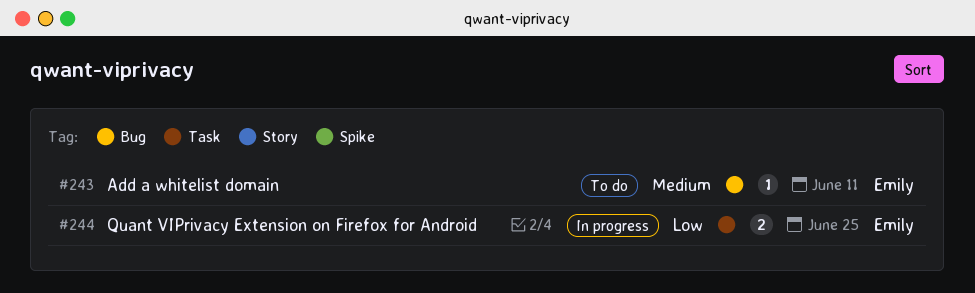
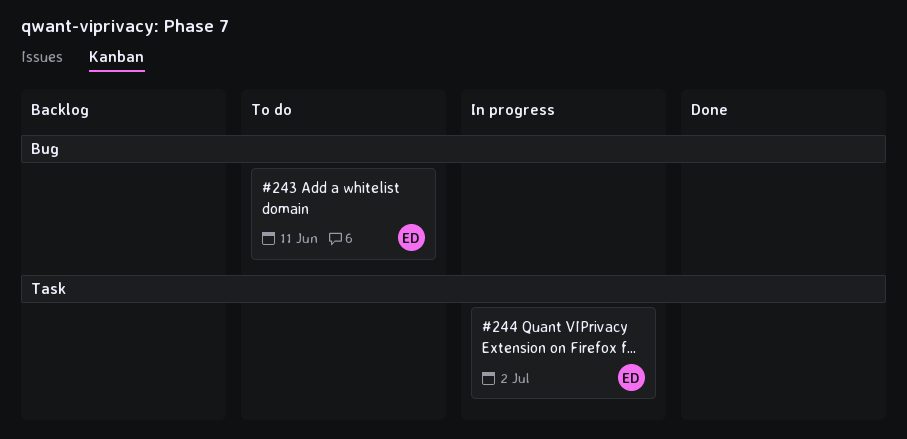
#244, due: Jun 25 -> Jul 2

